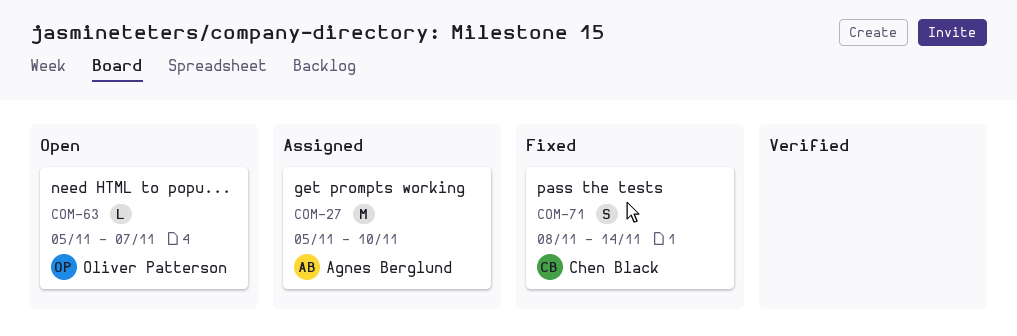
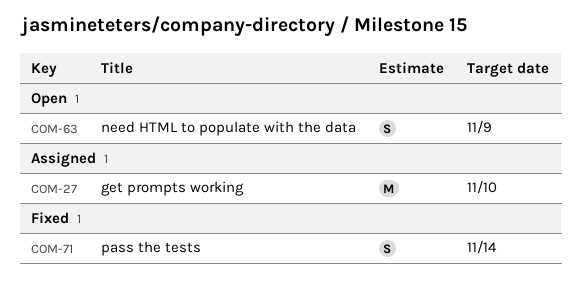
COM-63, estimate: L -> S
COM-63, due: Nov 7 -> Nov 9

